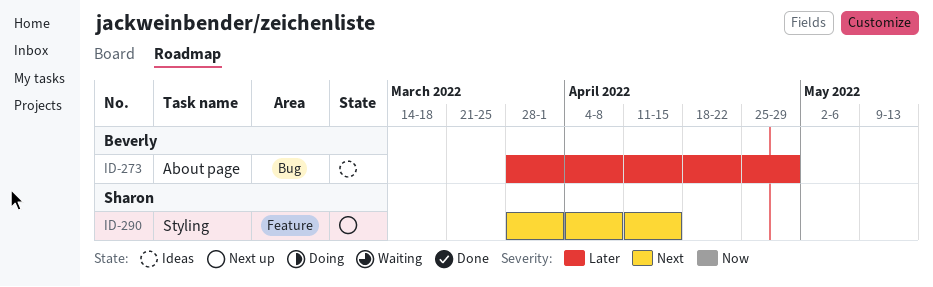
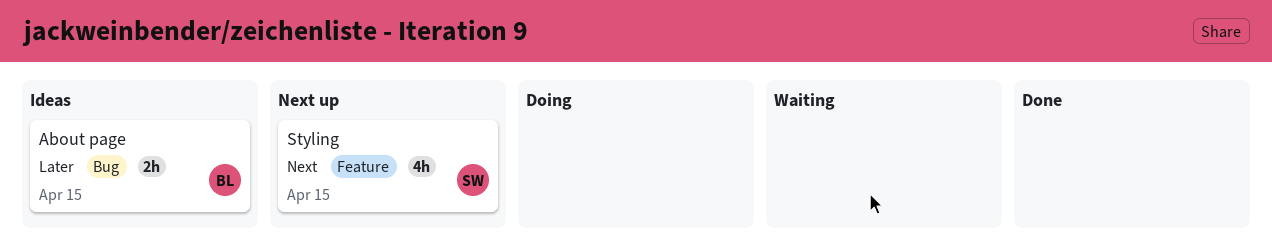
About page, due: Apr 29 -> Apr 15

